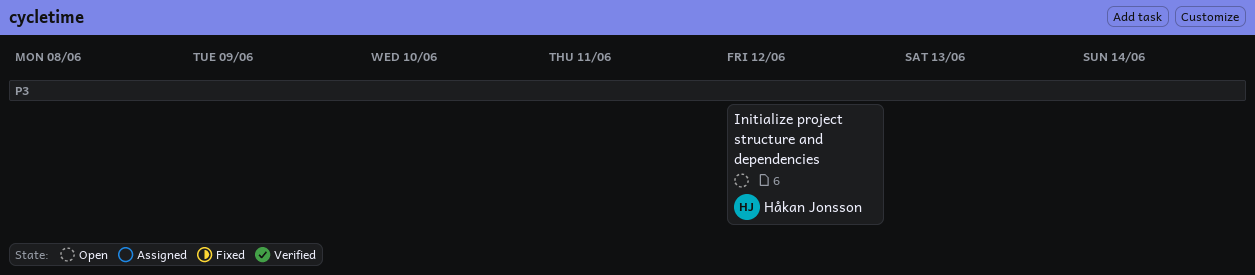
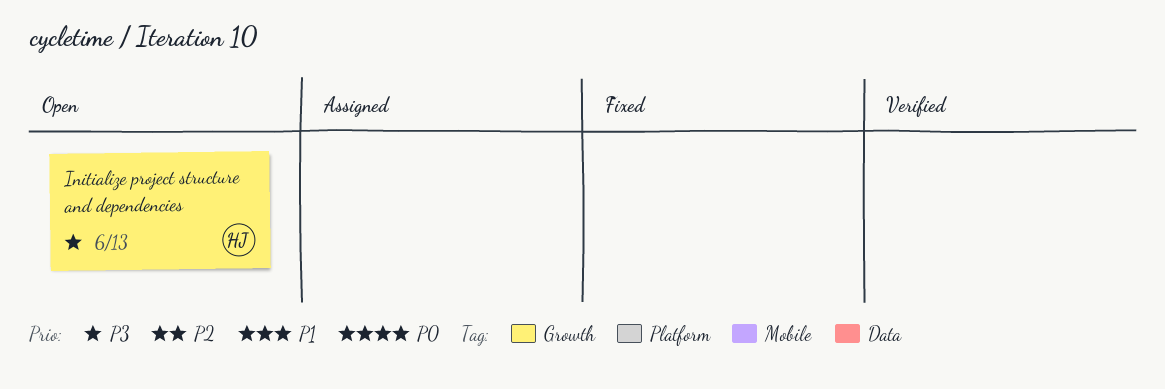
Initialize project structure and dependencies, due: Jun 12 -> Jun 13

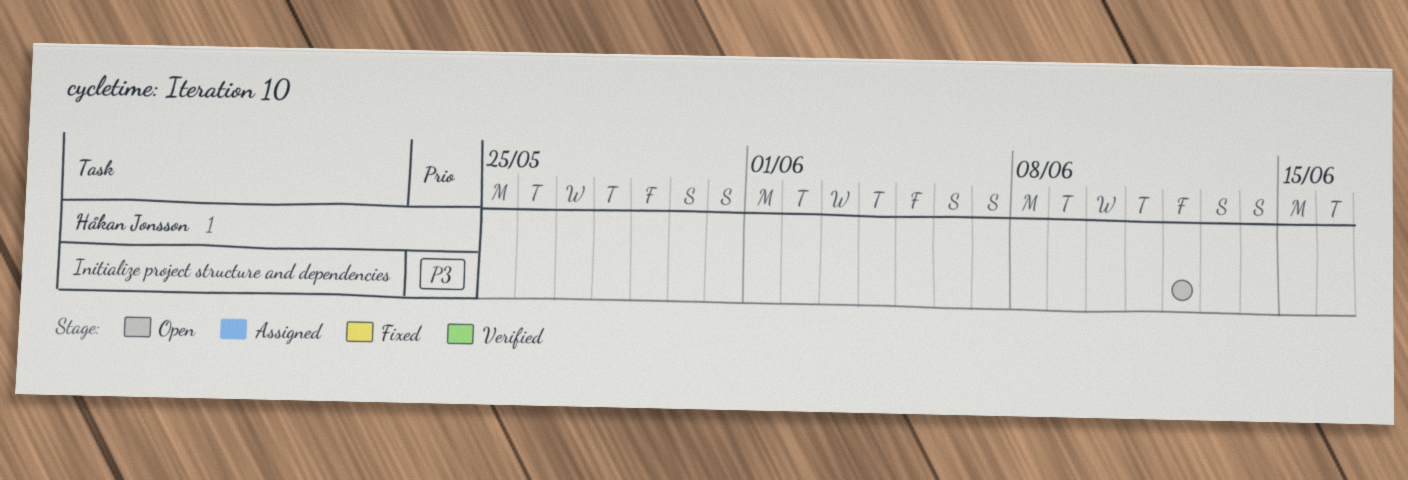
Initialize project structure and dependencies, due: Jun 13 -> Jun 12

